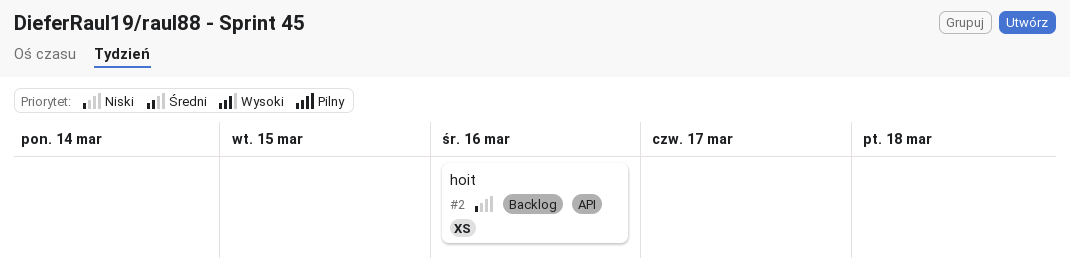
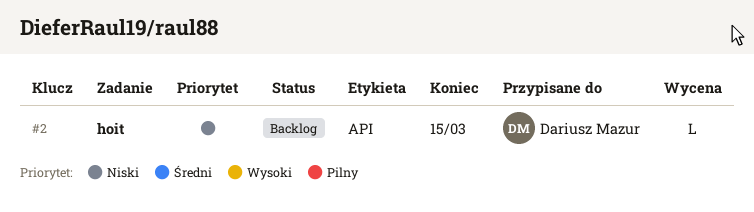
#2, estimate: XS -> L
#2, due: Mar 16 -> Mar 15

